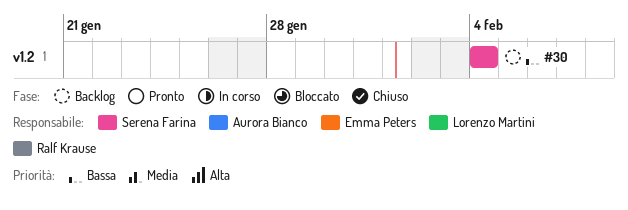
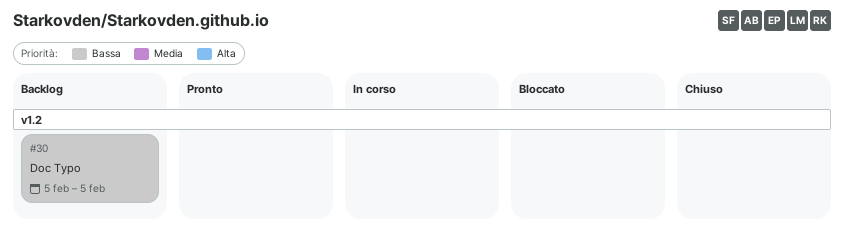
#30, start: Feb 4 -> Feb 5
#30, due: Feb 4 -> Feb 5

